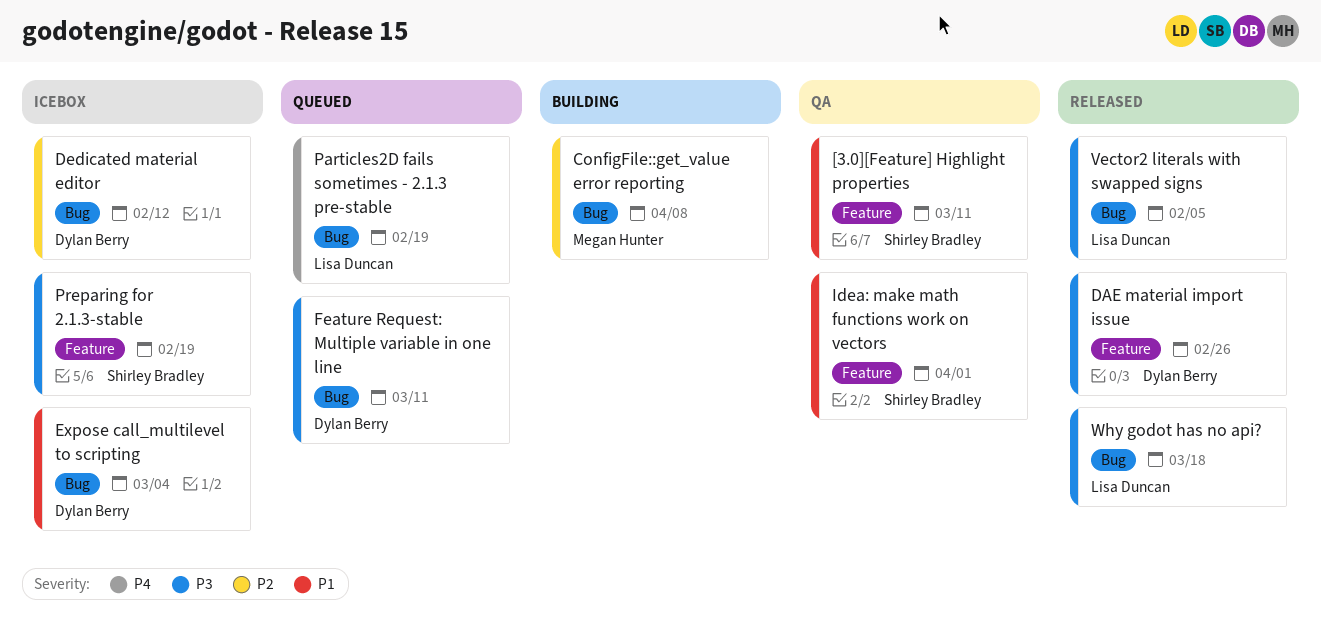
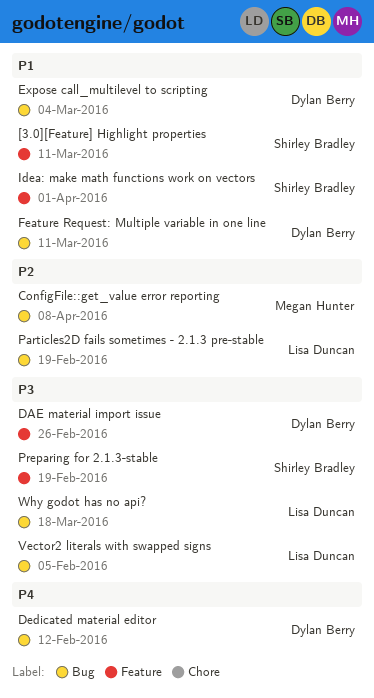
Dedicated material editor, priority: P2 -> P4
Feature Request: Multiple variable in one line, priority: P3 -> P1
Particles2D fails sometimes - 2.1.3 pre-stable, priority: P4 -> P2

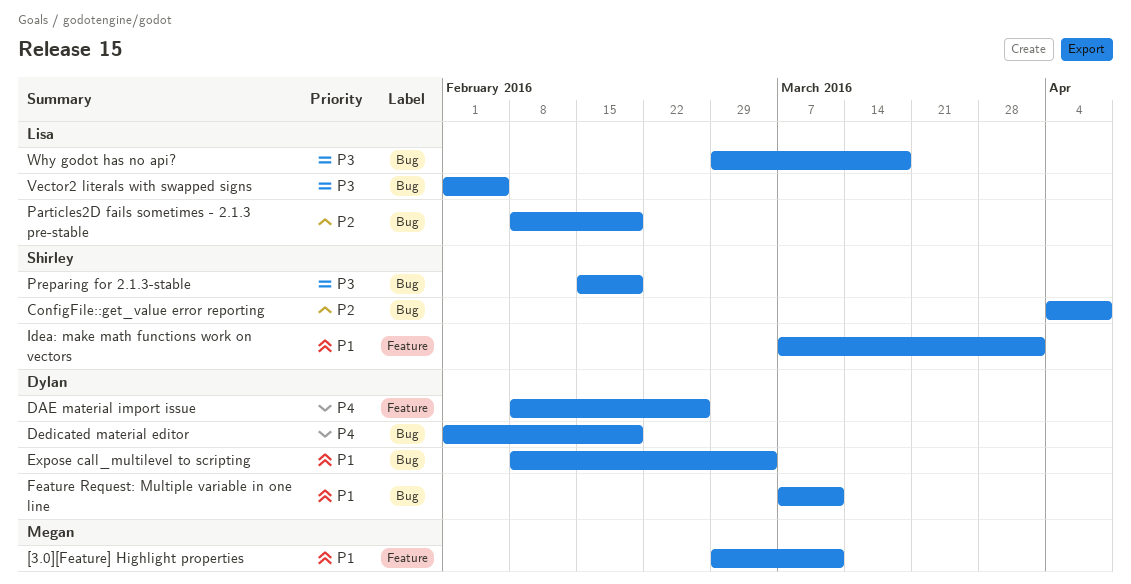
[3.0][Feature] Highlight properties, owner: Shirley Bradley -> Megan Hunter
ConfigFile::get_value error reporting, owner: Megan Hunter -> Shirley Bradley
DAE material import issue, priority: P3 -> P4
Dedicated material editor, due: Feb 12 -> Feb 19
Preparing for 2.1.3-stable, label: Feature -> Bug

